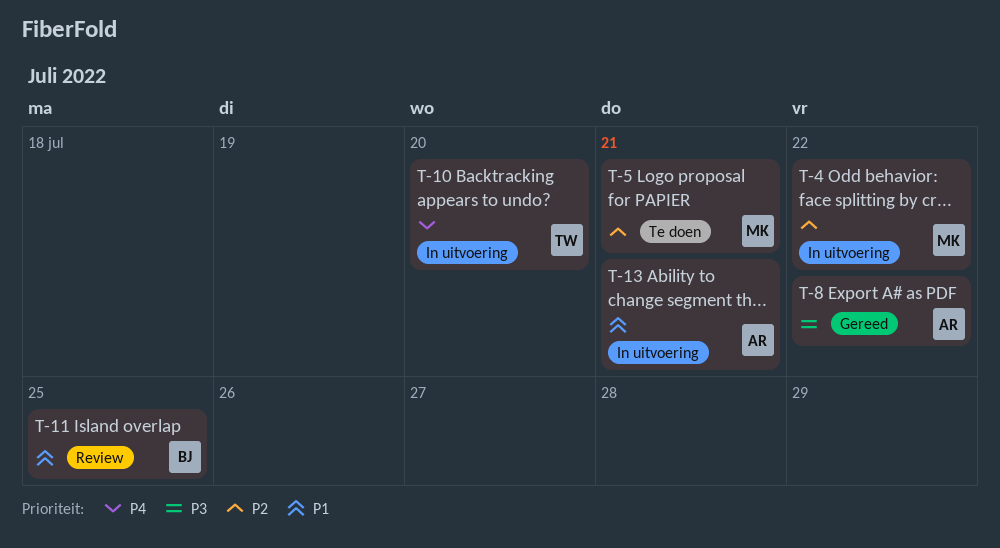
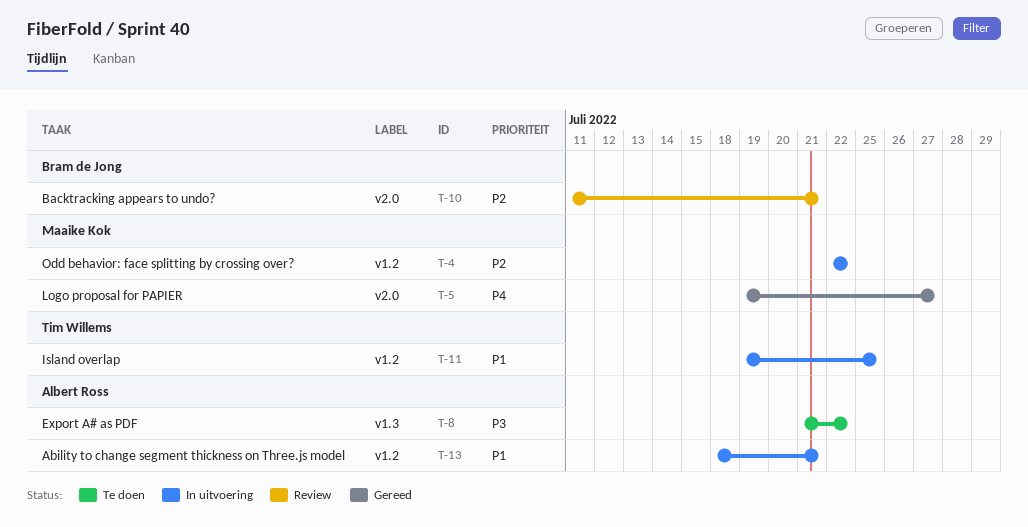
T-5, status: Te doen -> Gereed
T-5, priority: P2 -> P4
T-5, due: Jul 21 -> Jul 27
T-8, status: Gereed -> Te doen
T-10, status: In uitvoering -> Review
T-10, owner: Tim Willems -> Bram de Jong
T-10, priority: P4 -> P2
T-10, due: Jul 20 -> Jul 21
T-11, status: Review -> In uitvoering
T-11, owner: Bram de Jong -> Tim Willems

